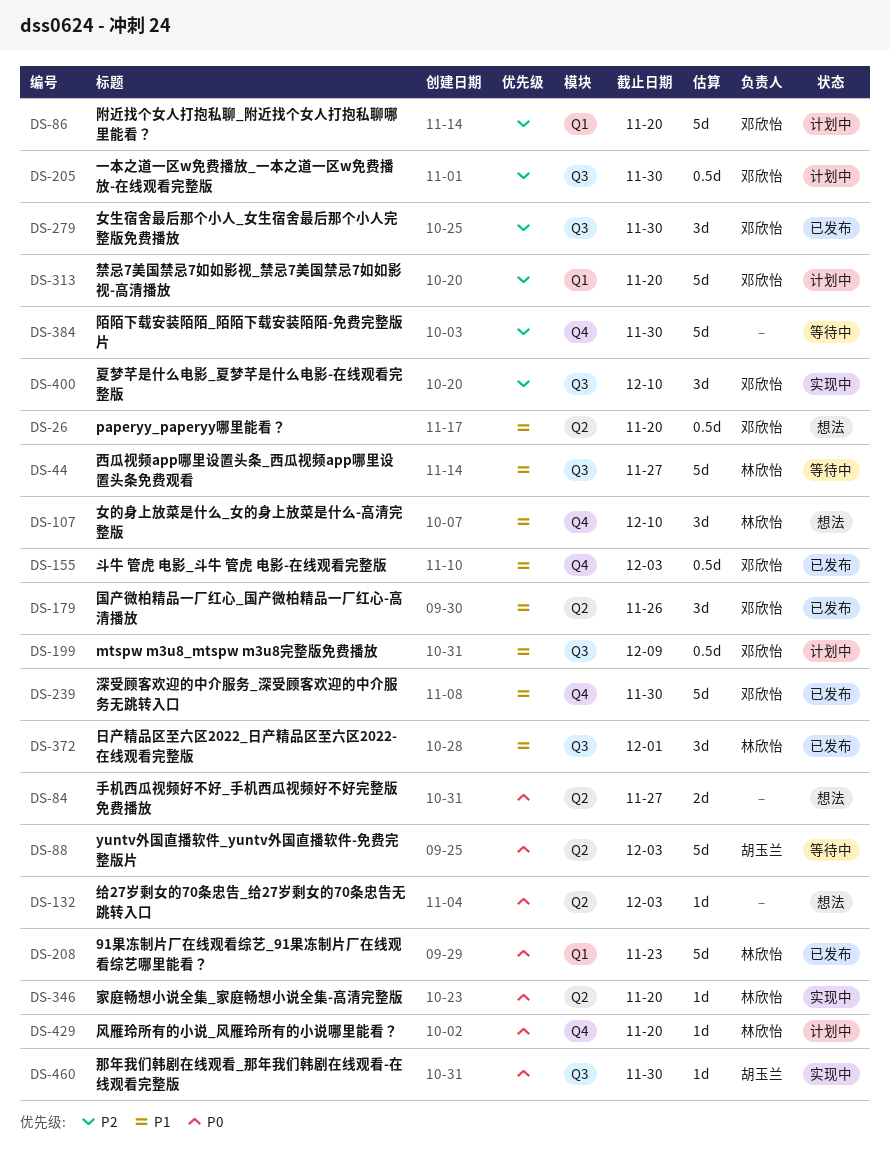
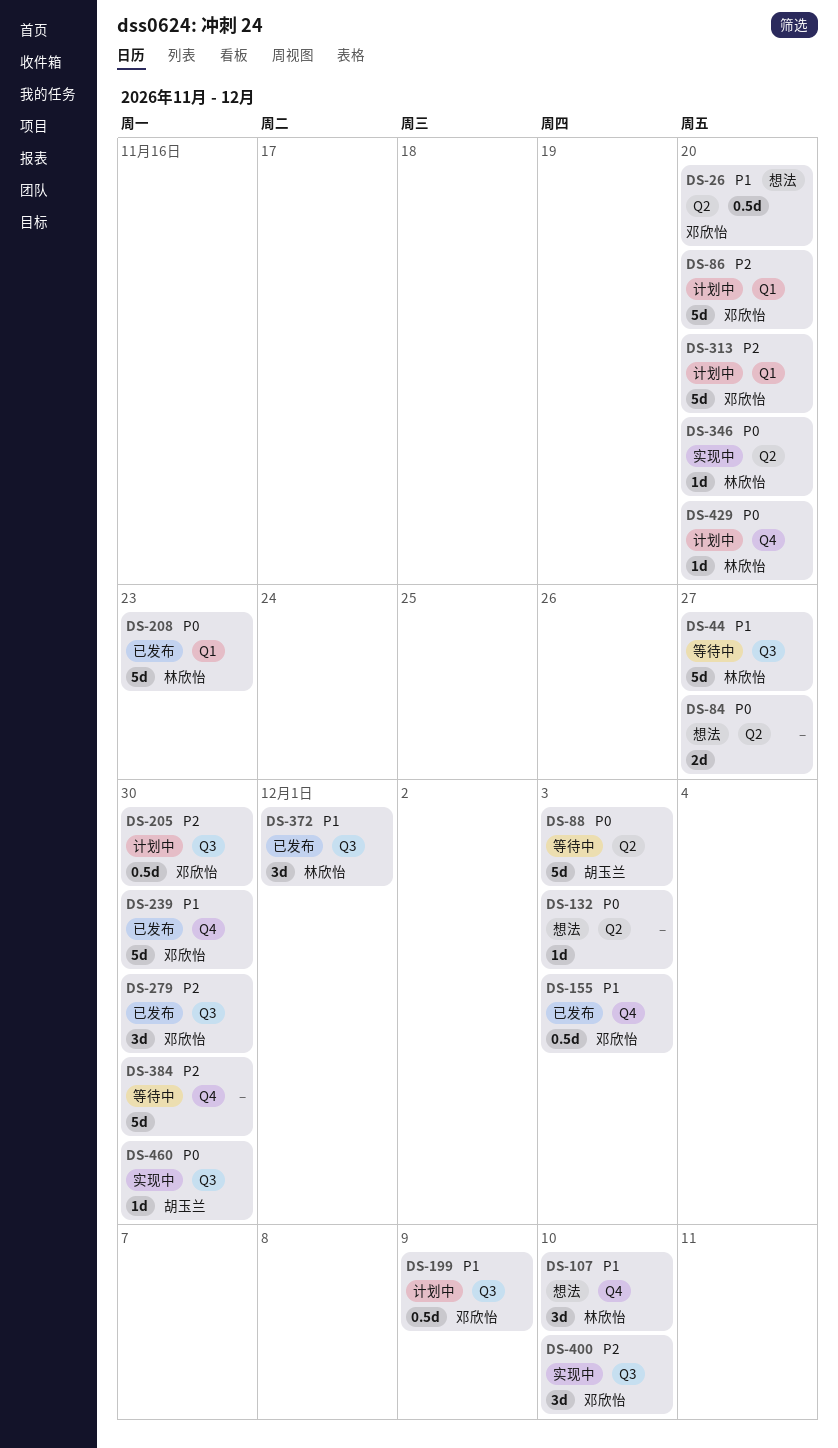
DS-179: present -> none

